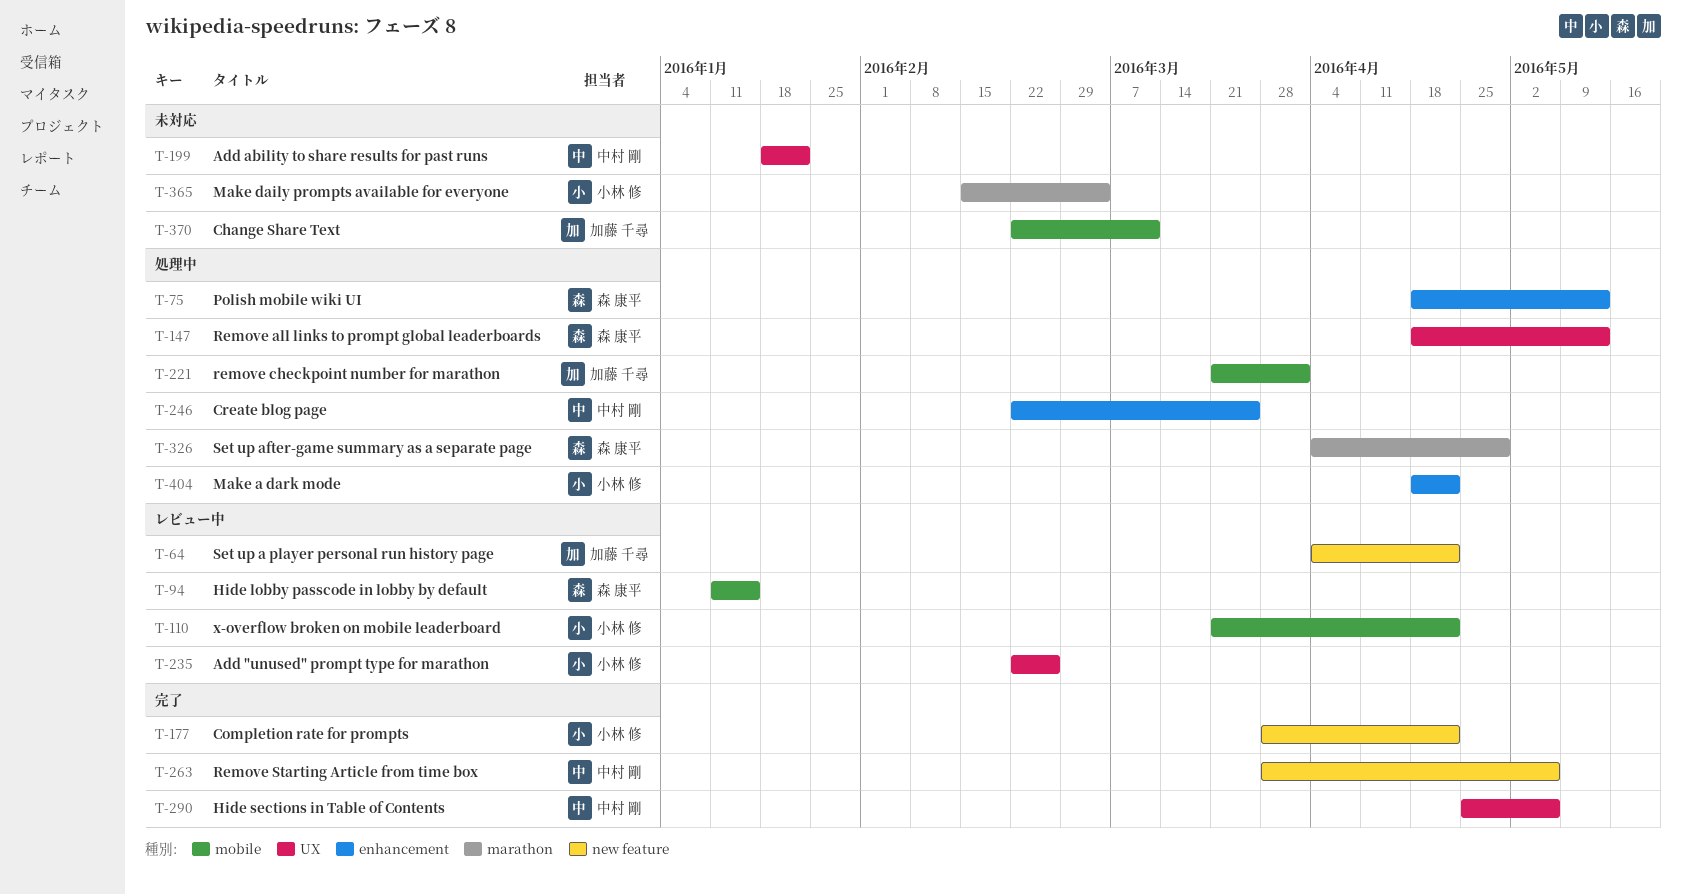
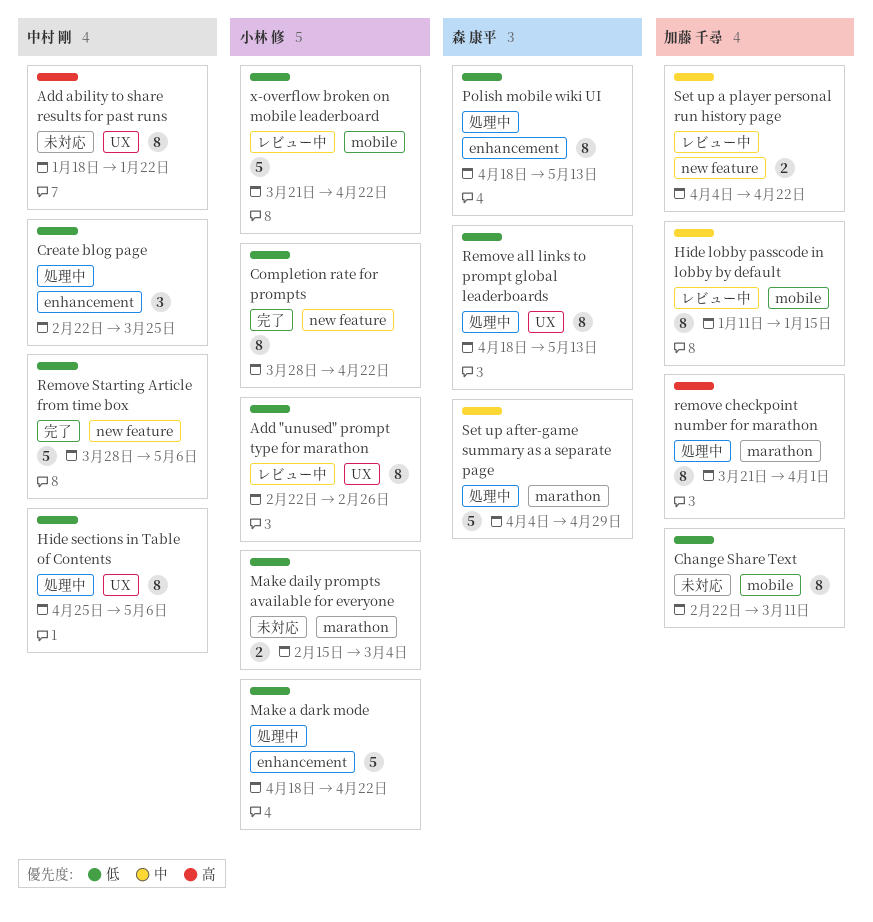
Hide lobby passcode in lobby by default, owner: 森 康平 -> 加藤 千尋
Hide sections in Table of Contents, status: 完了 -> 処理中
remove checkpoint number for marathon, label: mobile -> marathon

